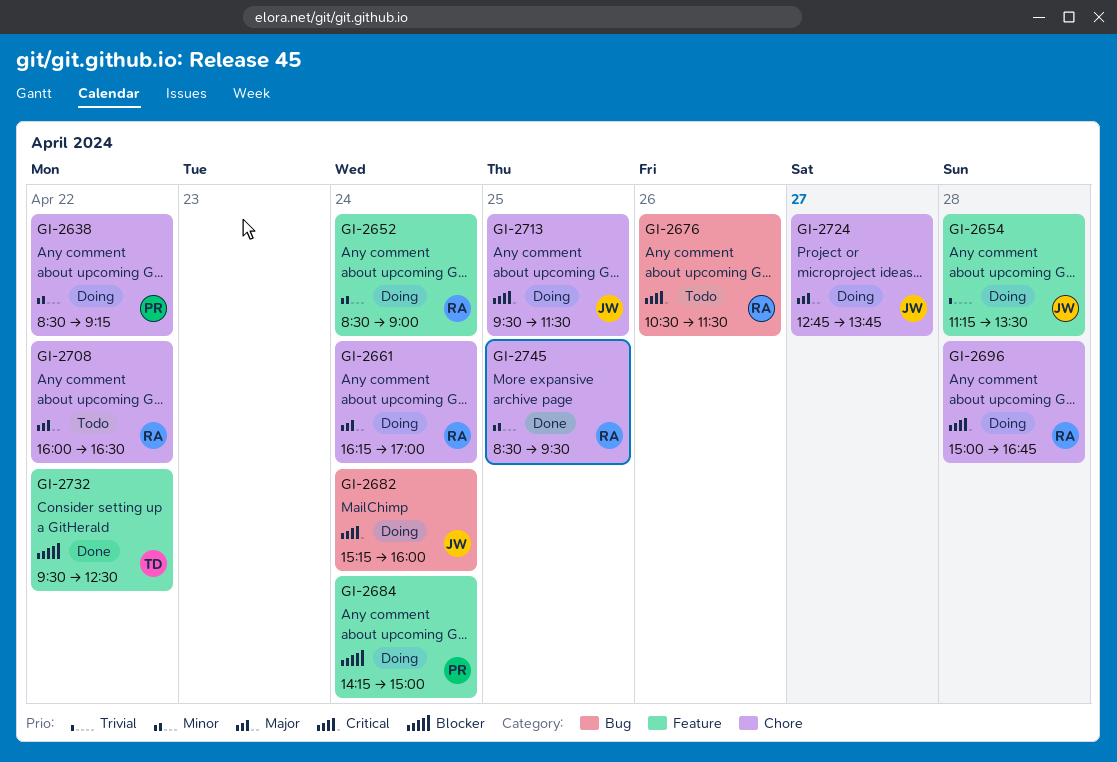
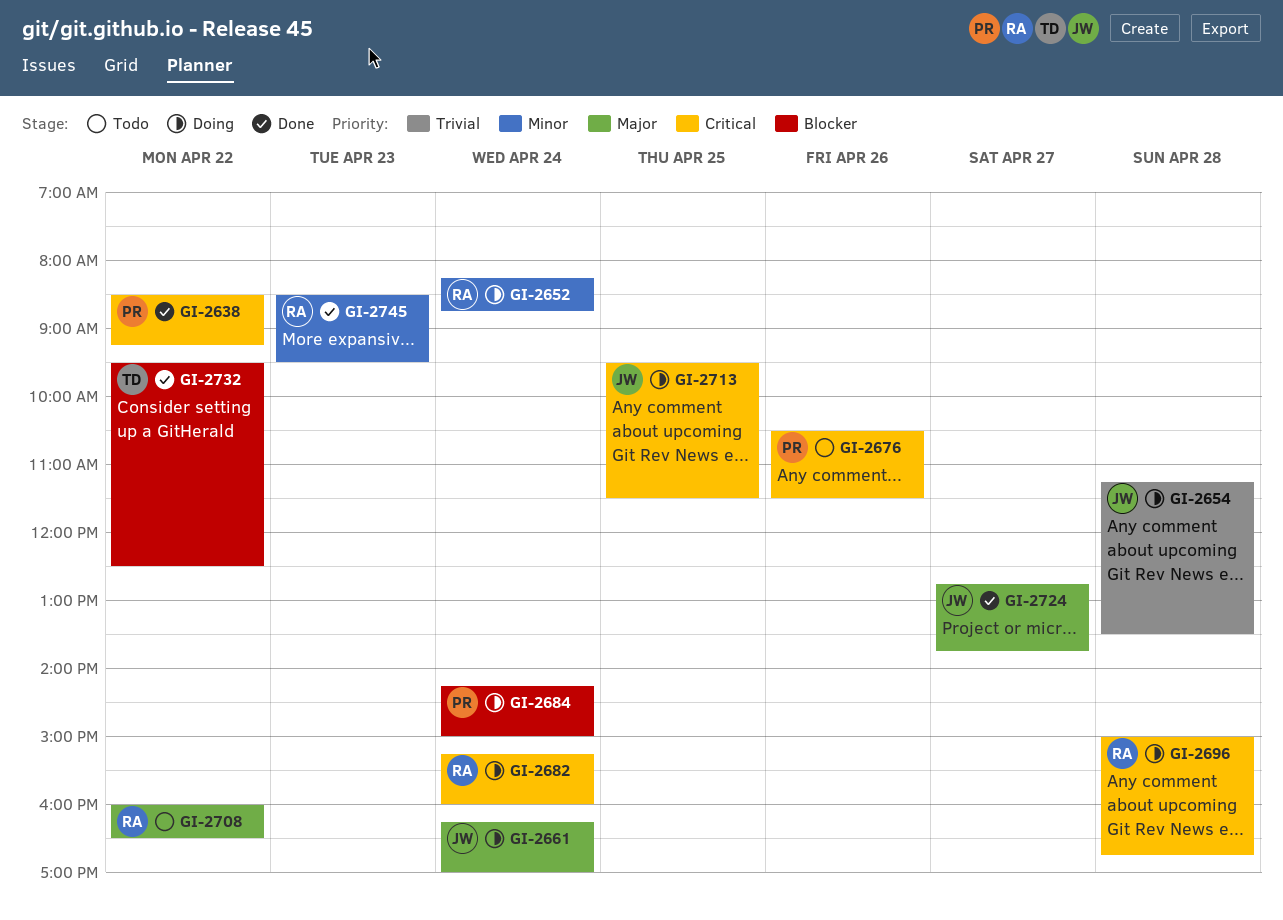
GI-2638, status: Doing -> Done
GI-2638, priority: Minor -> Critical
GI-2652, begins: 08:30 -> 08:15
GI-2652, ends: 09:00 -> 08:45
GI-2661, owner: RA -> JW
GI-2676, owner: RA -> PR
GI-2682, owner: JW -> RA
GI-2724, status: Doing -> Done
GI-2745, day: Apr 25 -> Apr 23

